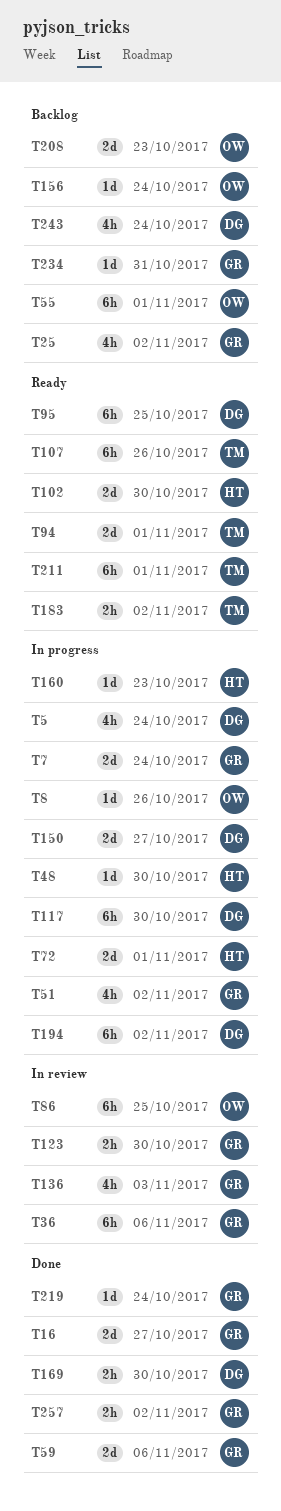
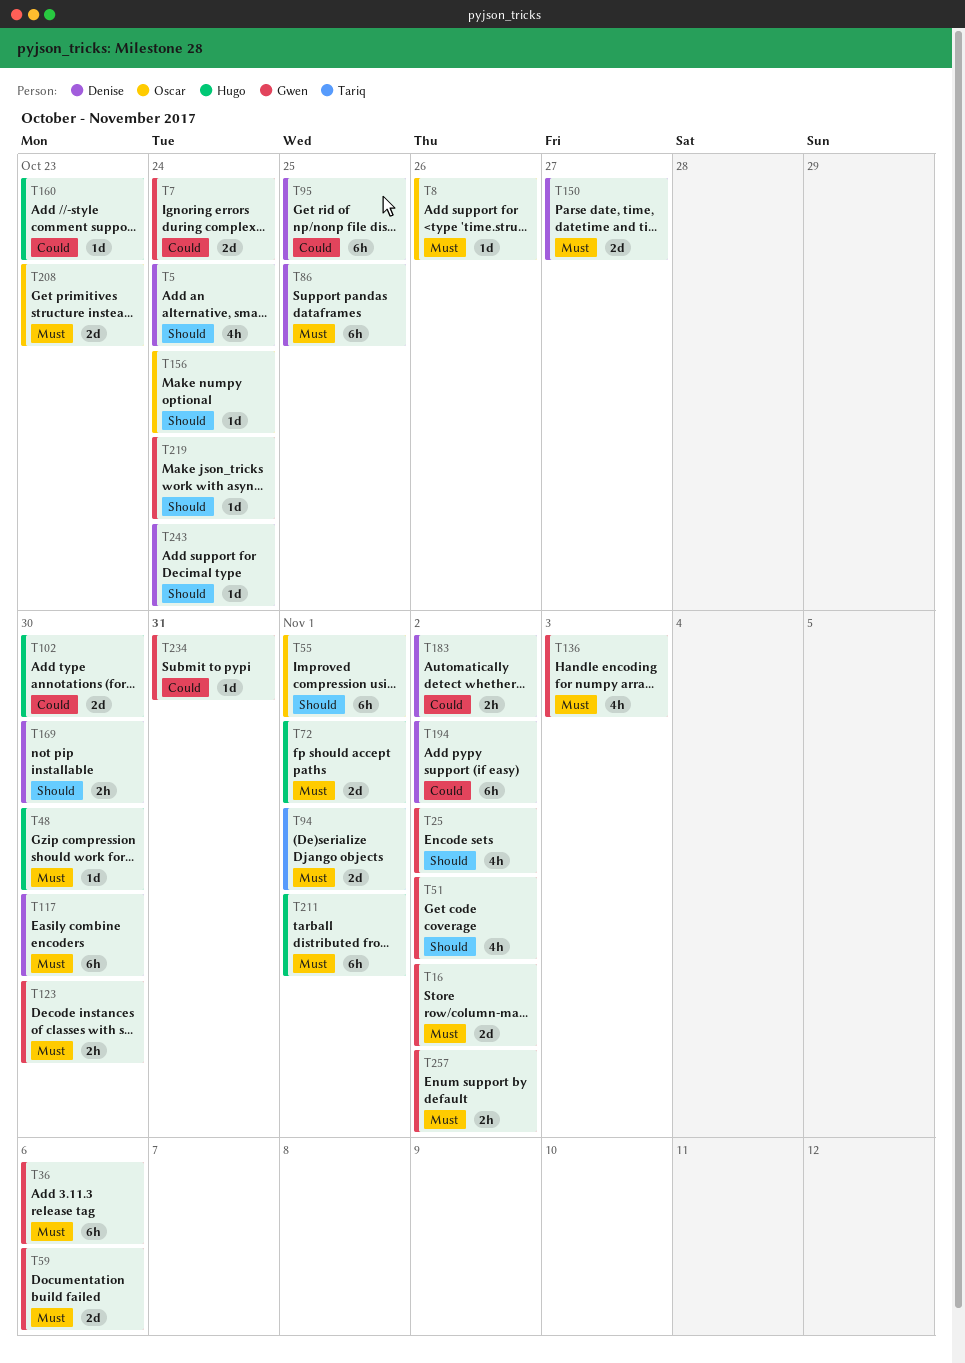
T16, due: Oct 27 -> Nov 2
T86, owner: Oscar -> Denise
T107: present -> none
T183, owner: Tariq -> Denise
T211, owner: Tariq -> Hugo
T243, estimate: 4h -> 1d

